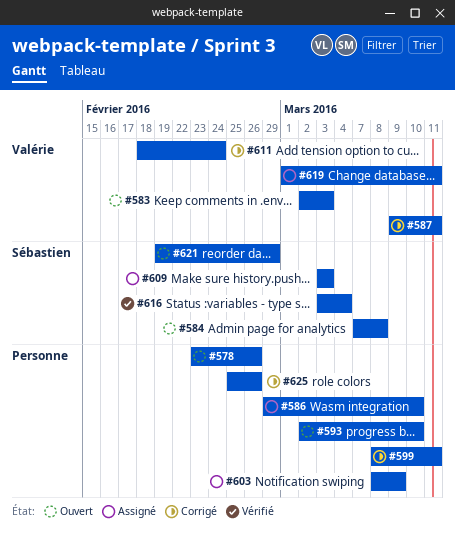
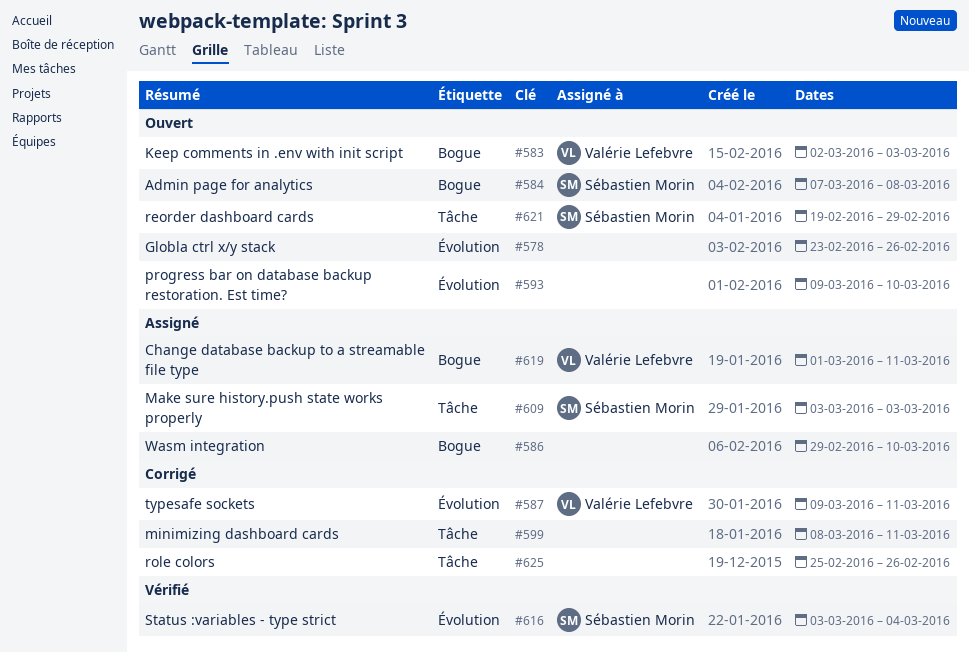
#593, start: Mar 2 -> Mar 9
#603: present -> none
#611: present -> none

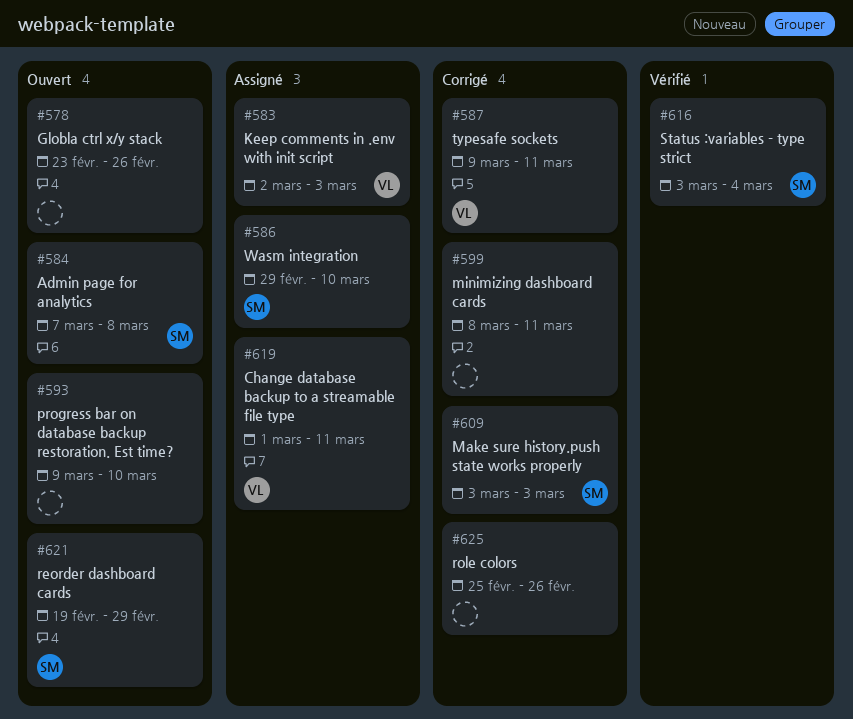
#583, status: Ouvert -> Assigné
#586, owner: none -> Sébastien Morin
#609, status: Assigné -> Corrigé

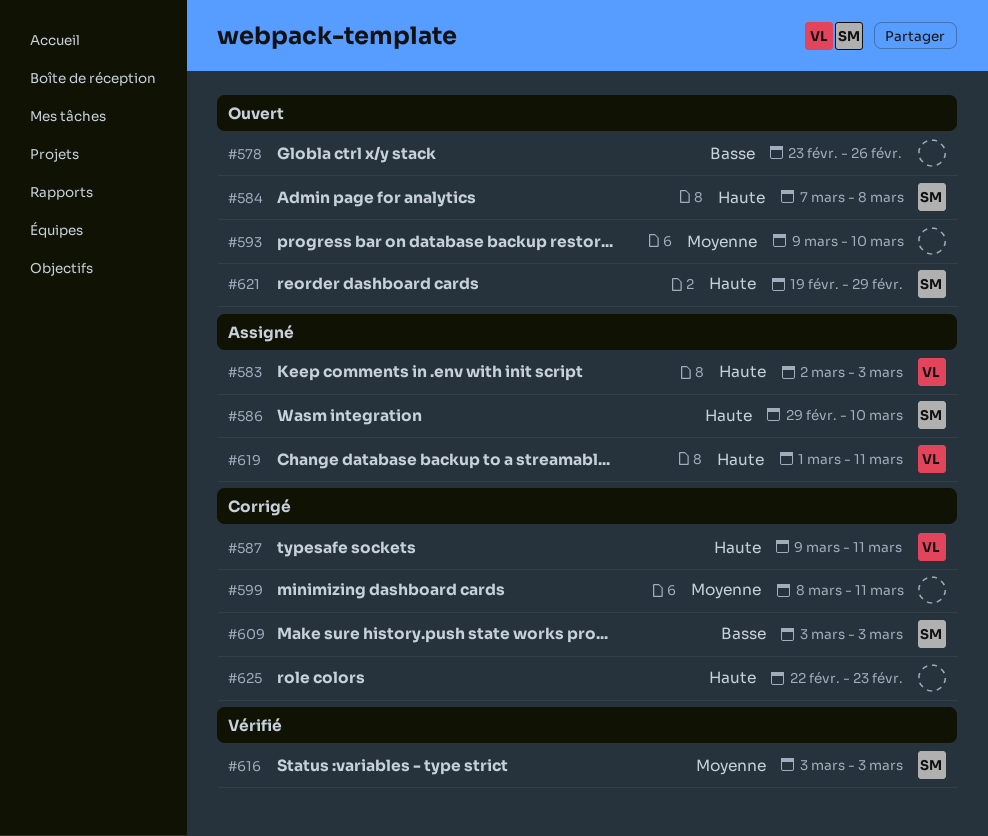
#616, due: Mar 4 -> Mar 3
#625, start: Feb 25 -> Feb 22
#625, due: Feb 26 -> Feb 23

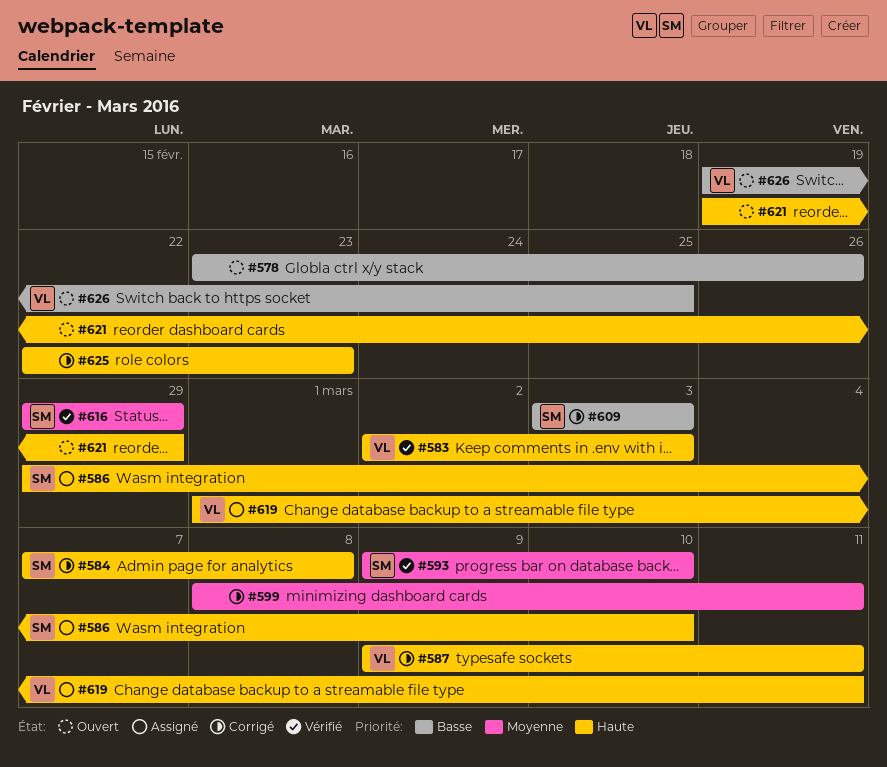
#583, status: Assigné -> Vérifié
#584, status: Ouvert -> Corrigé
#593, status: Ouvert -> Vérifié
#593, owner: none -> SM
#616, start: Mar 3 -> Feb 29
#616, due: Mar 3 -> Feb 29
#621, owner: SM -> none
#626: none -> present

